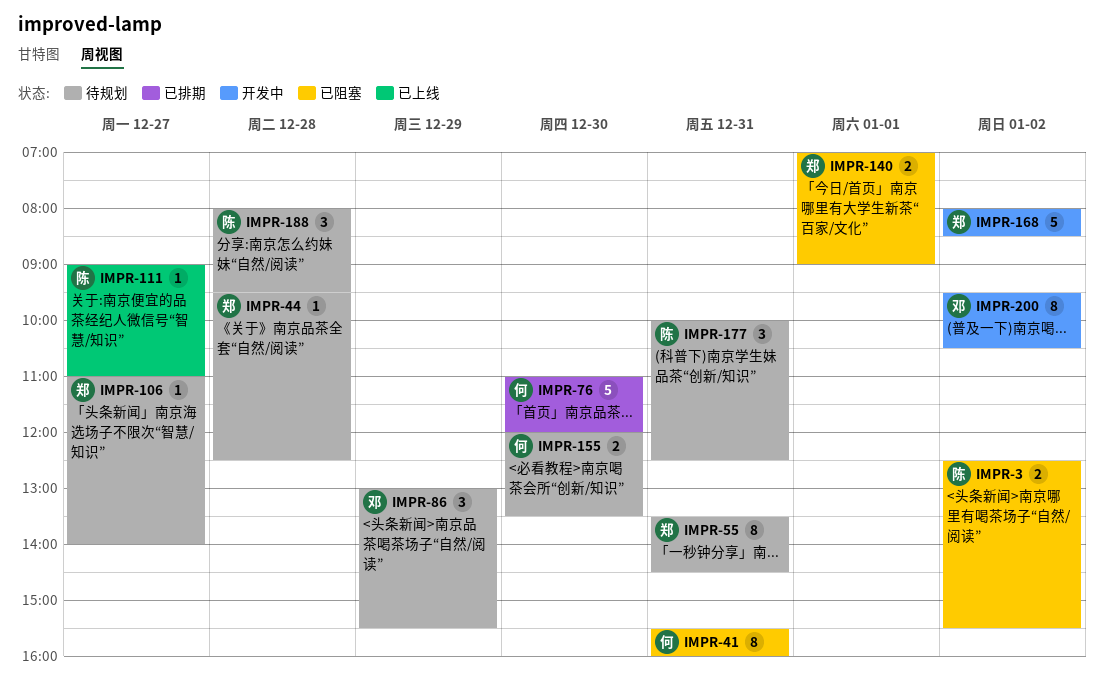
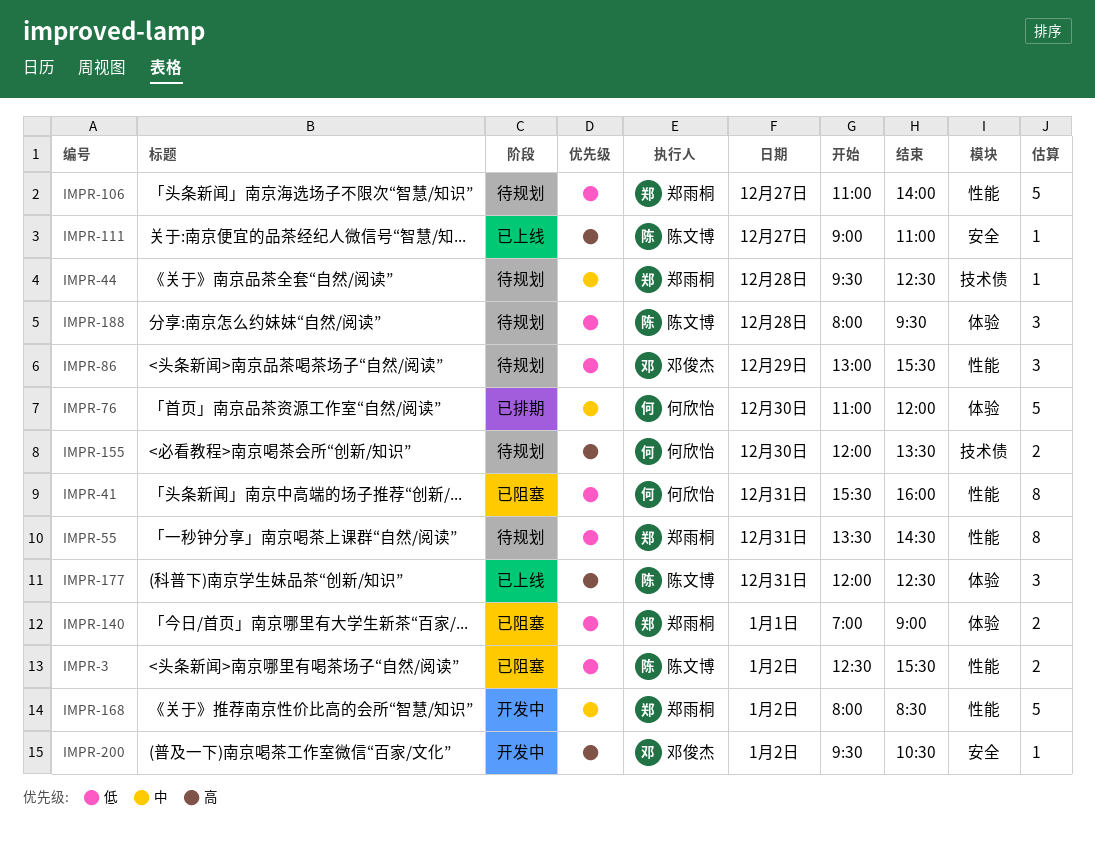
IMPR-106, estimate: 1 -> 5
IMPR-177, status: 待规划 -> 已上线
IMPR-177, begins: 10:00 -> 12:00
IMPR-200, estimate: 8 -> 1

